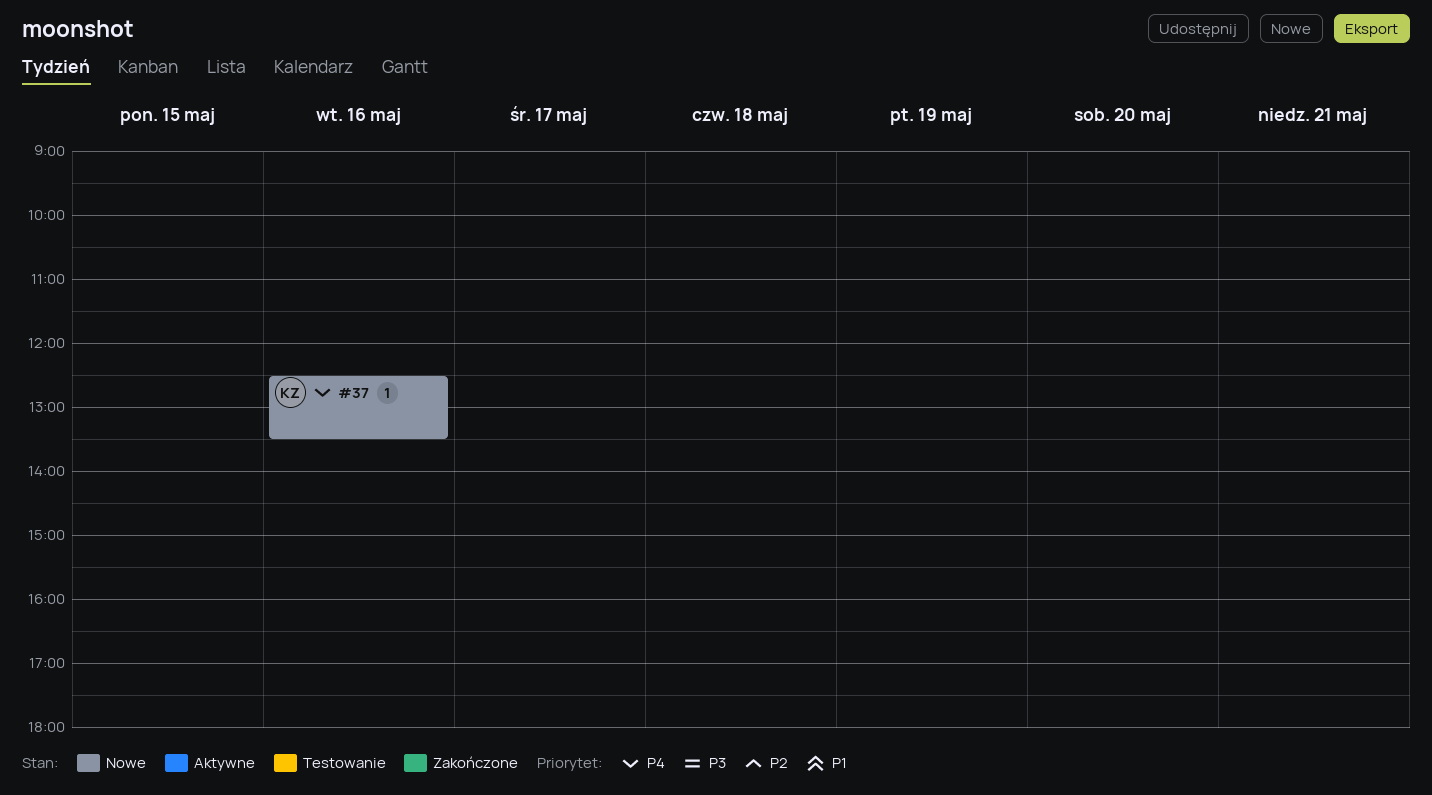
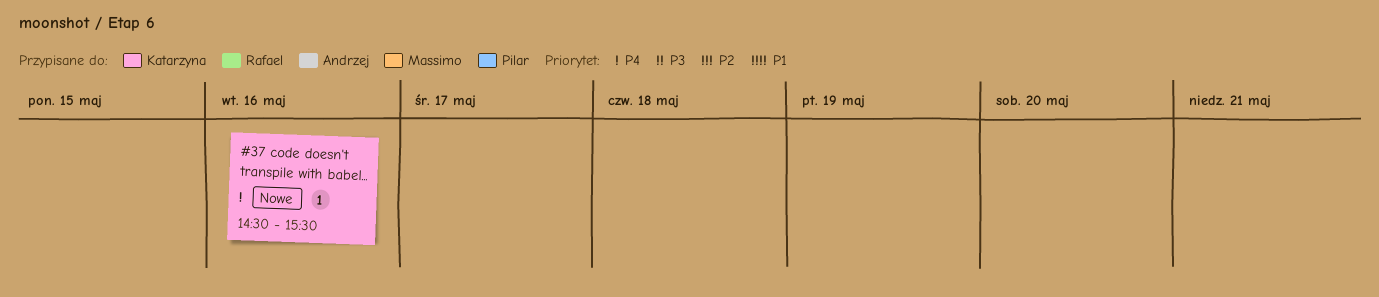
#37, begins: 12:30 -> 14:30
#37, ends: 13:30 -> 15:30

